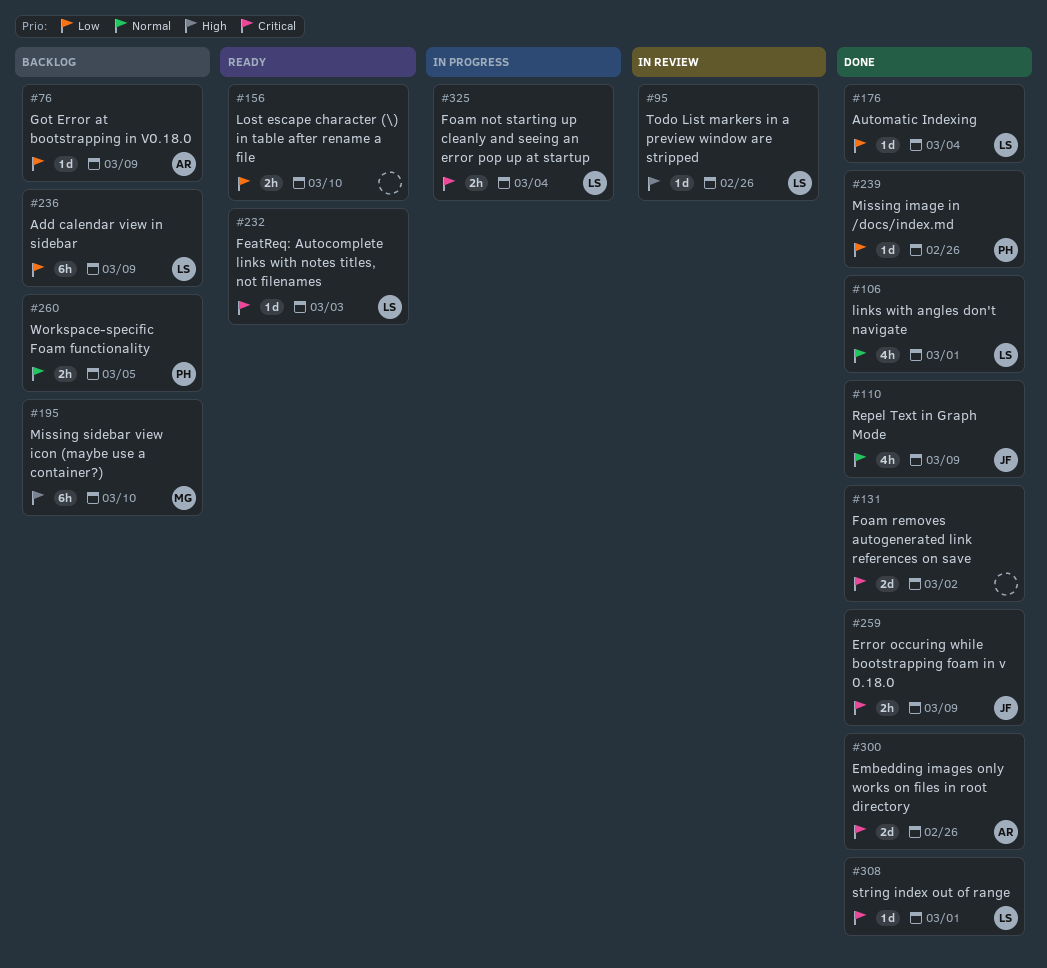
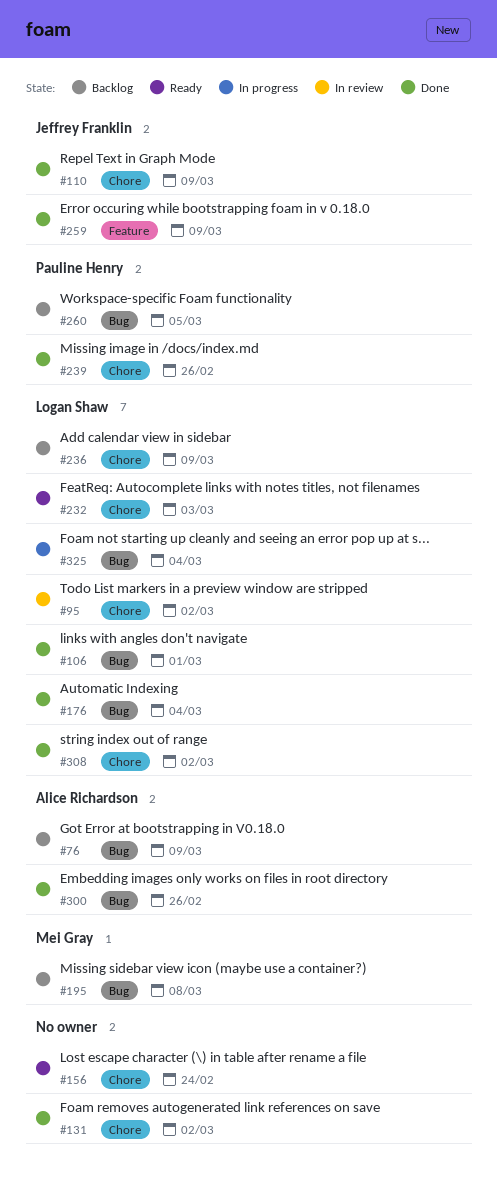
#95, due: Feb 26 -> Mar 2
#156, due: Mar 10 -> Feb 24
#195, due: Mar 10 -> Mar 8
#308, due: Mar 1 -> Mar 2

